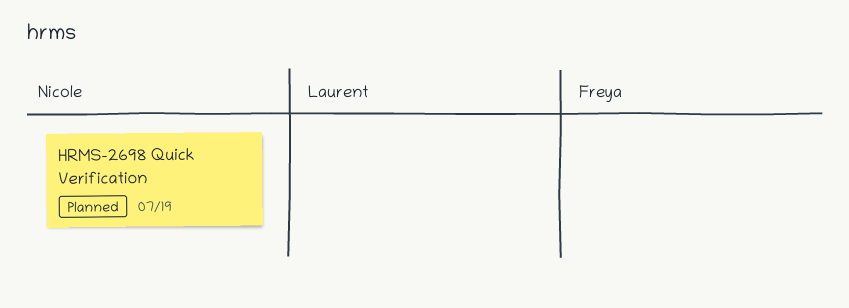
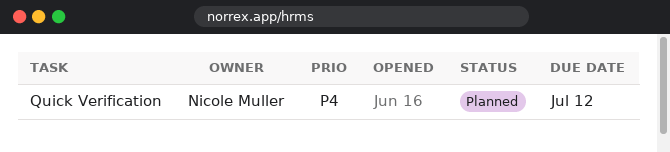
Quick Verification, due: Jul 19 -> Jul 12

